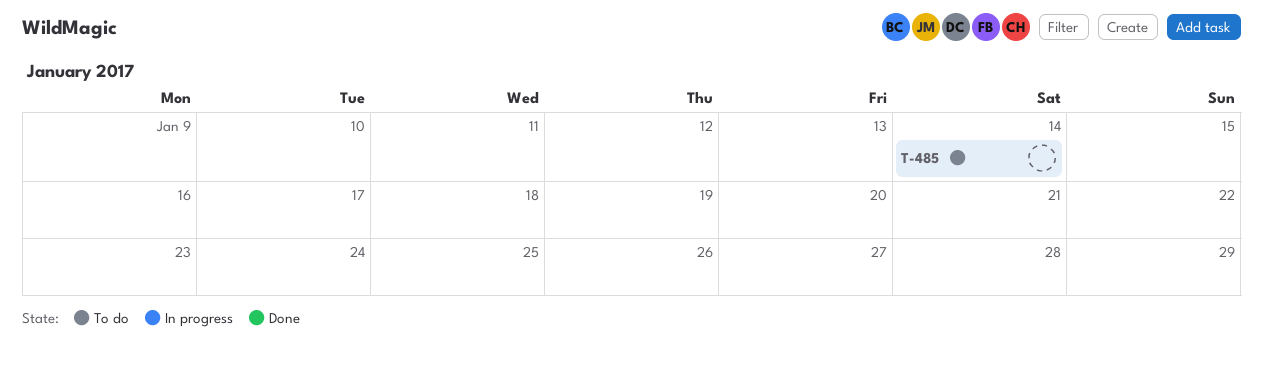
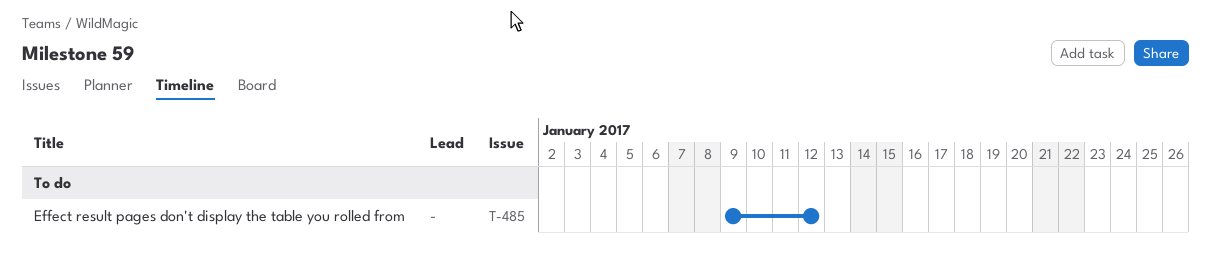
T-485, due: Jan 14 -> Jan 12

